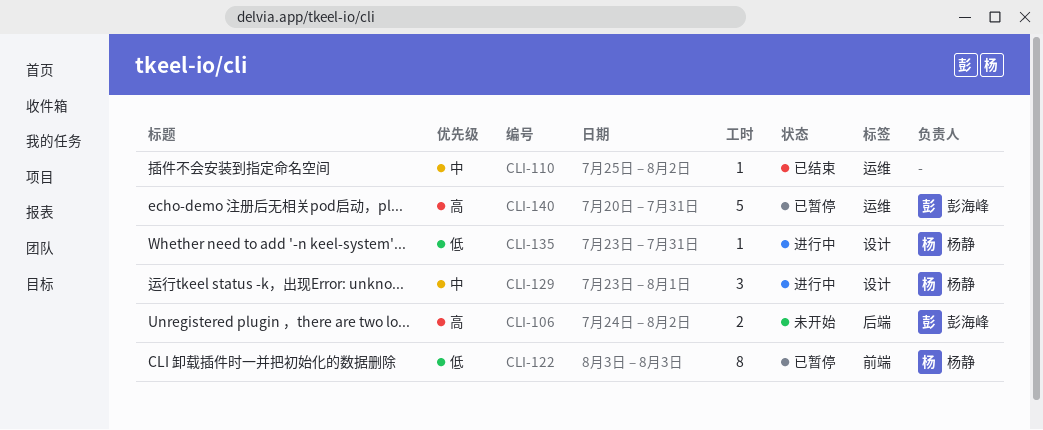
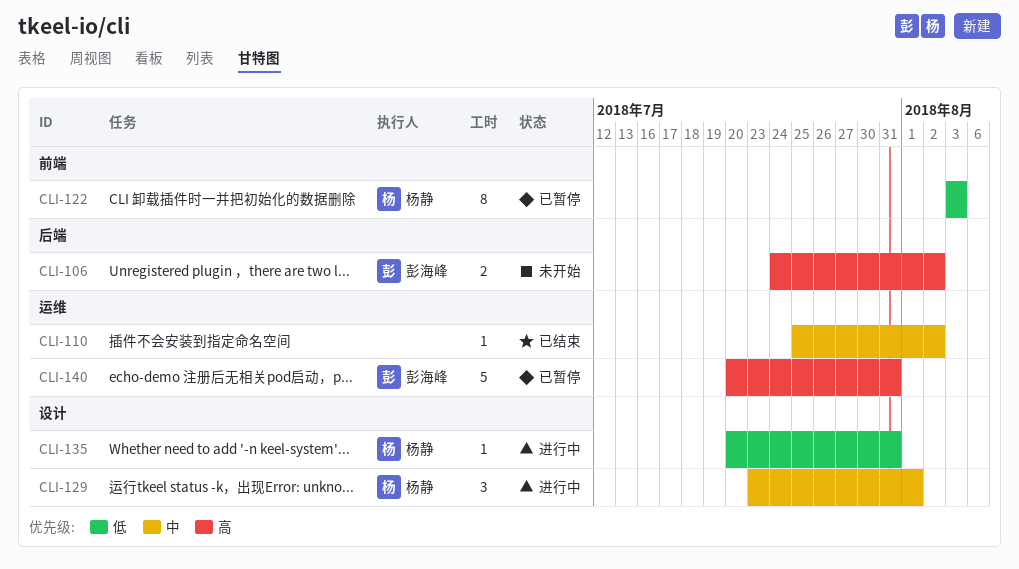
CLI-135, start: Jul 23 -> Jul 20

